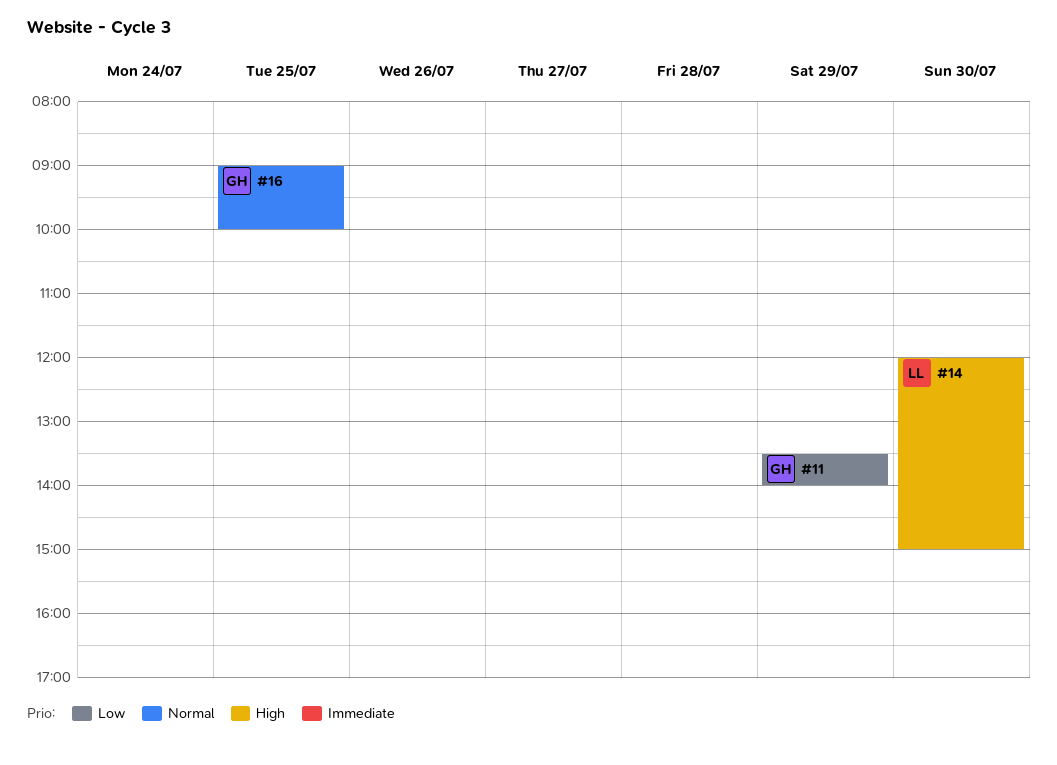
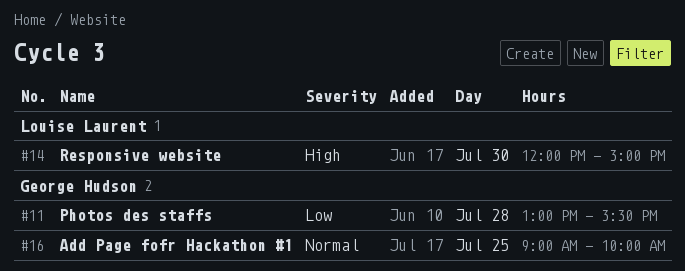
#11, day: Jul 29 -> Jul 28
#11, begins: 13:30 -> 13:00
#11, ends: 14:00 -> 15:30

